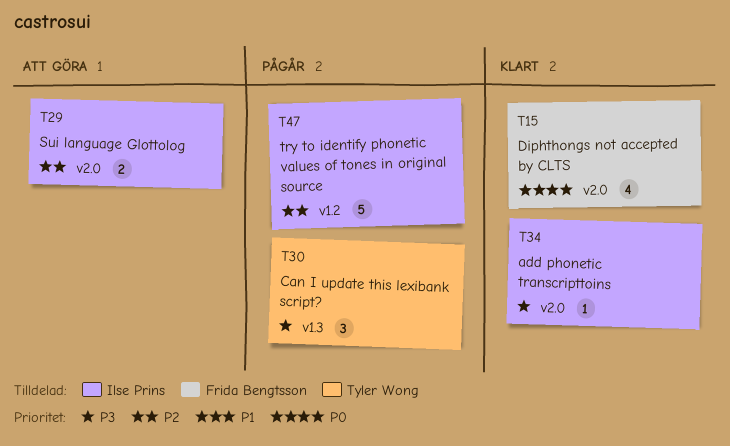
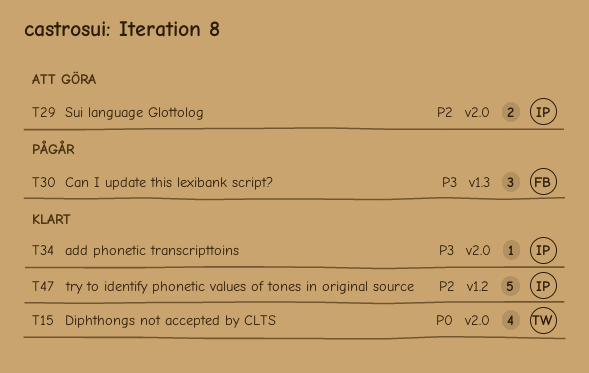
T15, owner: Frida Bengtsson -> Tyler Wong
T30, owner: Tyler Wong -> Frida Bengtsson
T47, status: Pågår -> Klart

